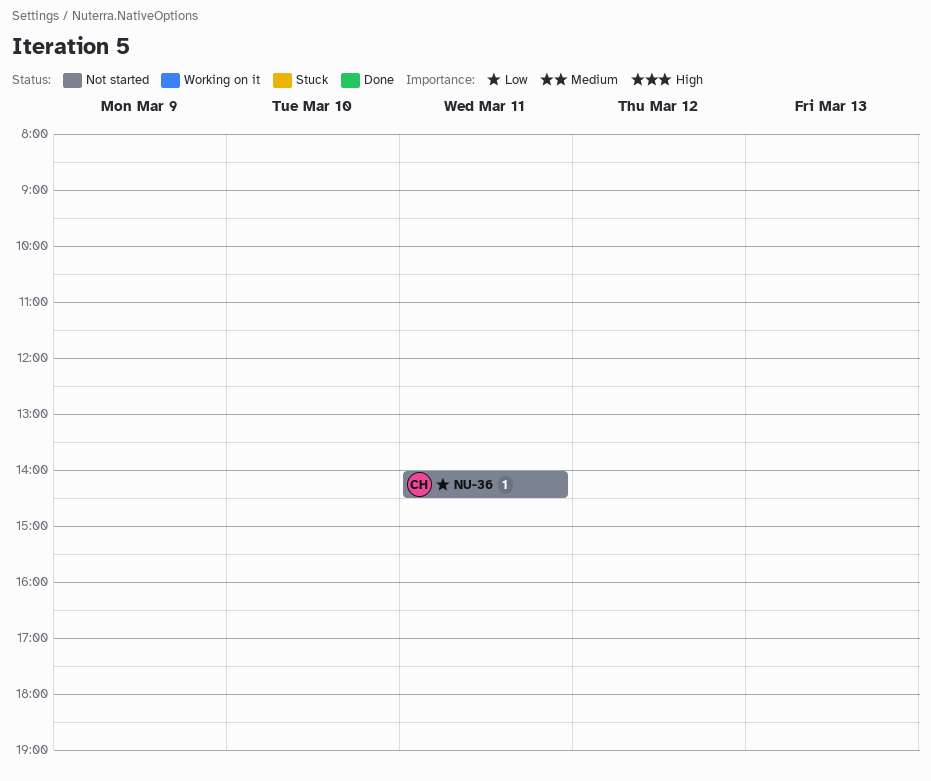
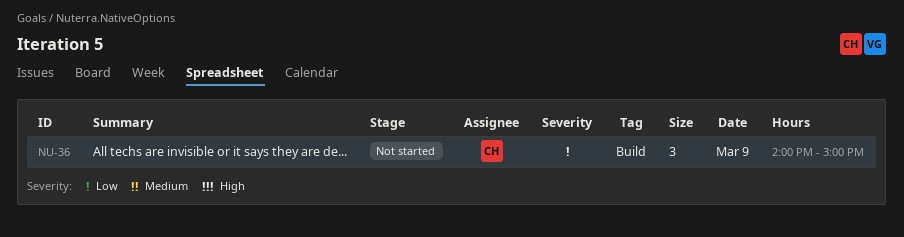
NU-36, estimate: 1 -> 3
NU-36, day: Mar 11 -> Mar 9
NU-36, ends: 14:30 -> 15:00

